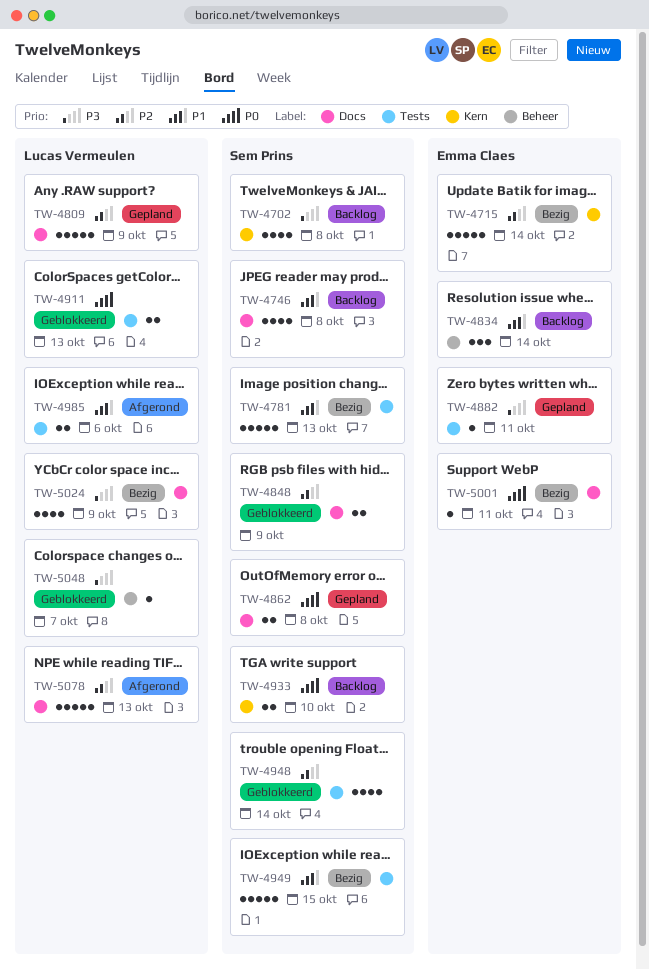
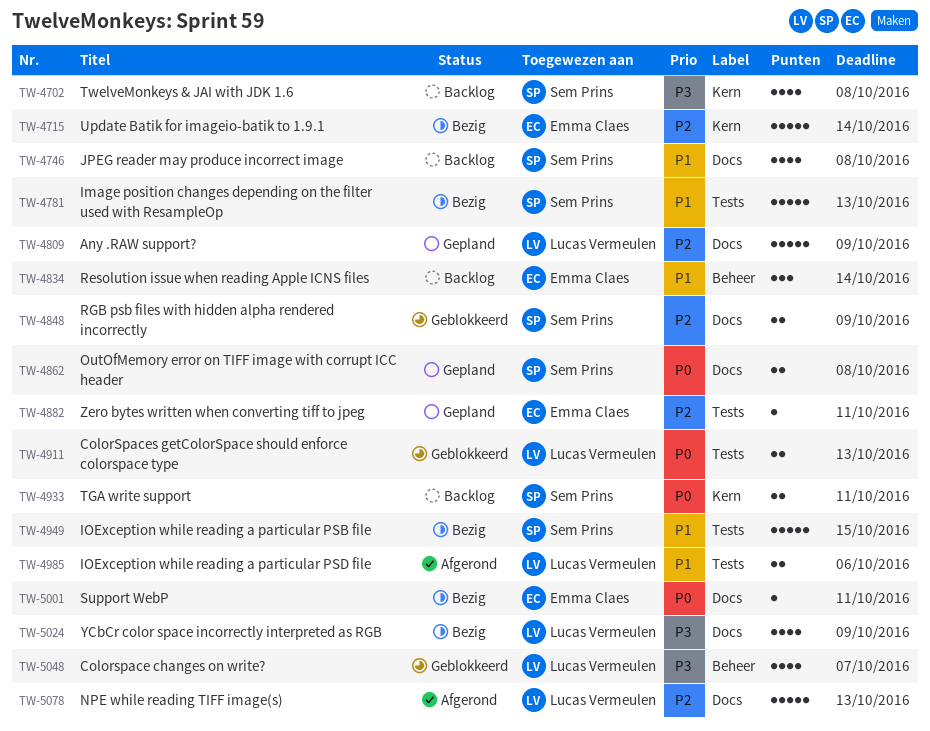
TW-4882, priority: P3 -> P2
TW-4933, due: Oct 10 -> Oct 11
TW-4948: present -> none
TW-5048, estimate: 1 -> 4

